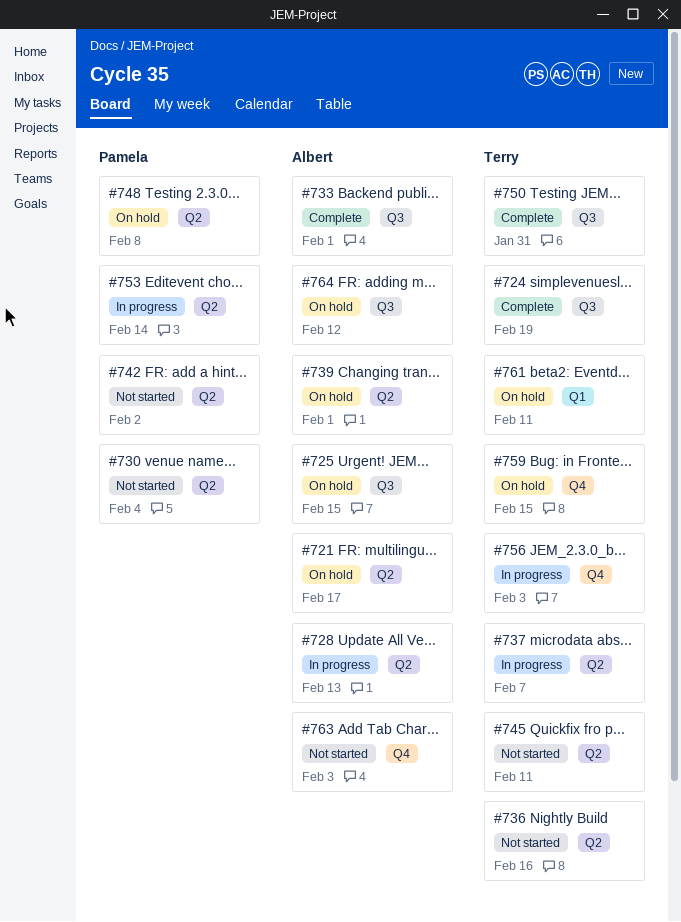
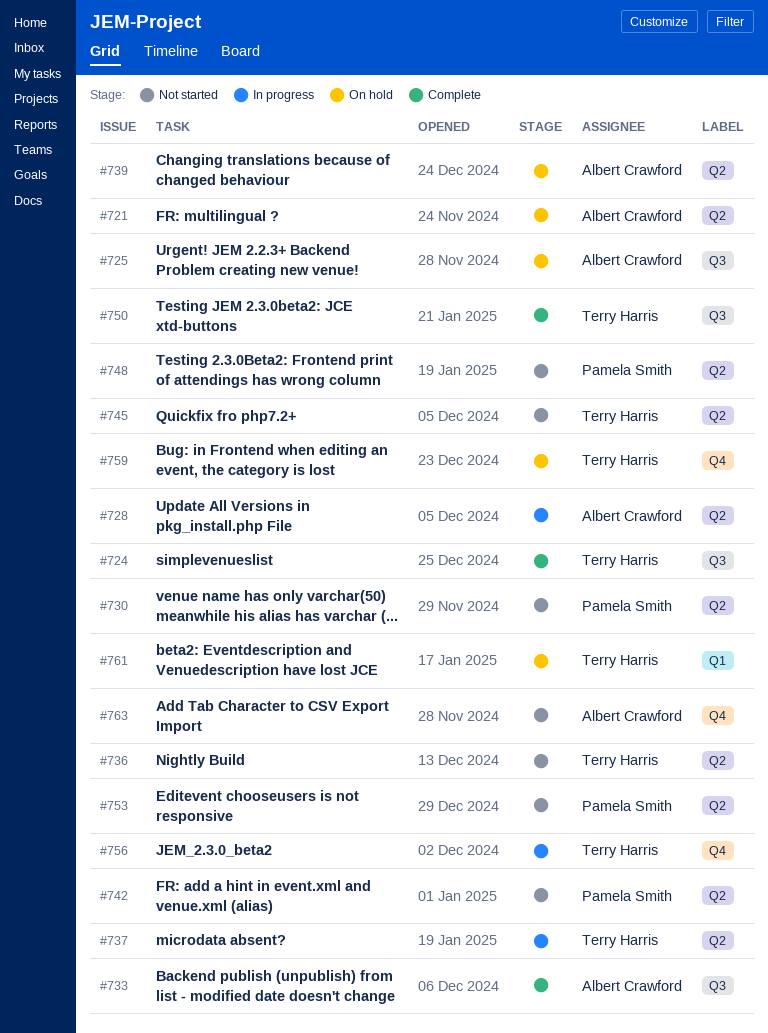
#748, status: On hold -> Not started
#753, status: In progress -> Not started
#764: present -> none

